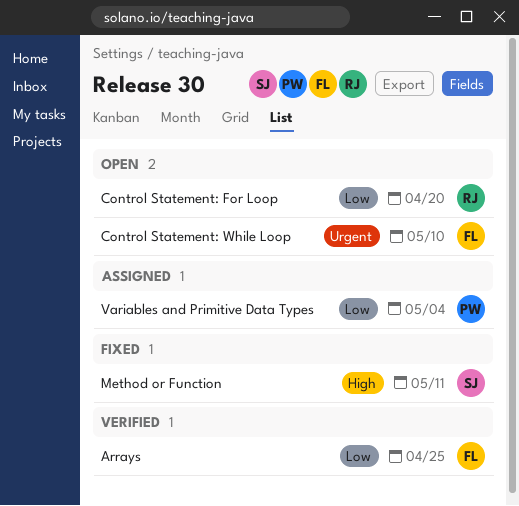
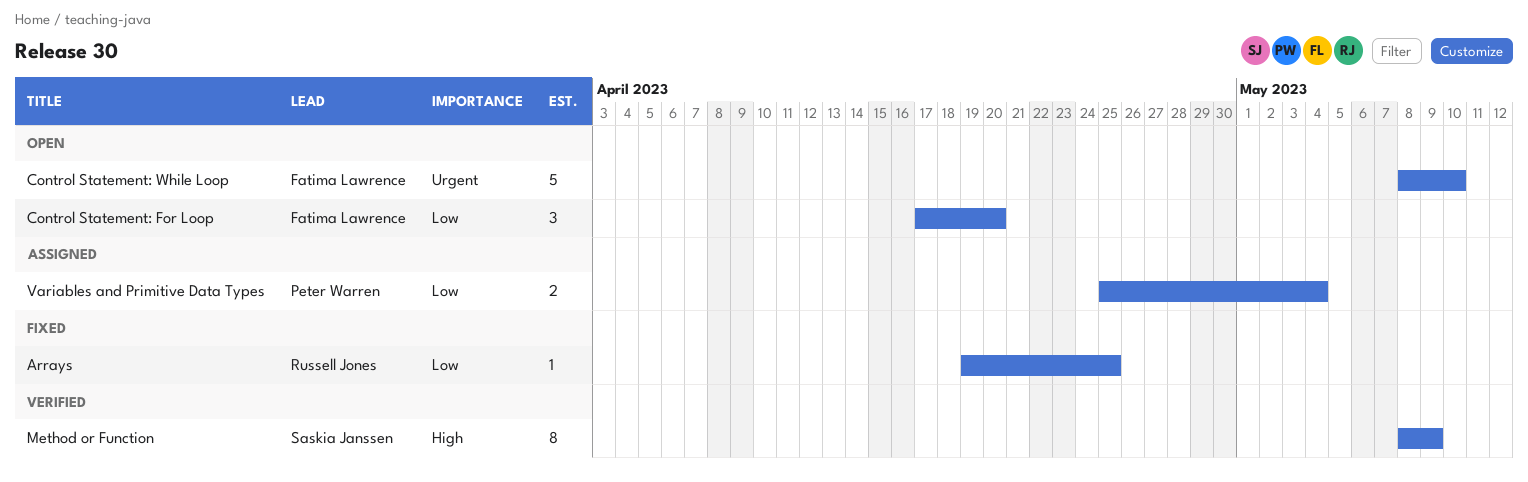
Arrays, status: Verified -> Fixed
Arrays, owner: Fatima Lawrence -> Russell Jones
Control Statement: For Loop, owner: Russell Jones -> Fatima Lawrence
Method or Function, status: Fixed -> Verified
Method or Function, due: May 11 -> May 9

